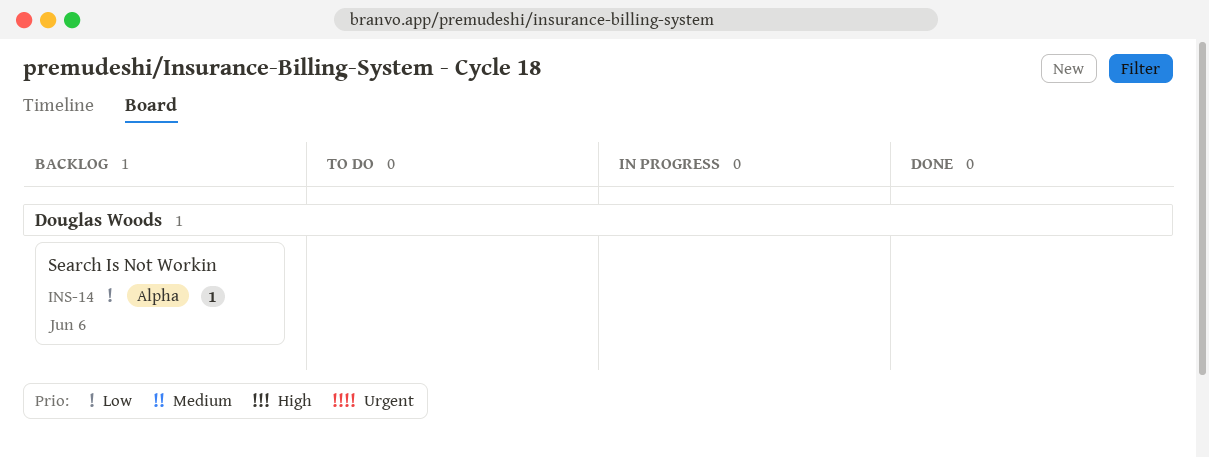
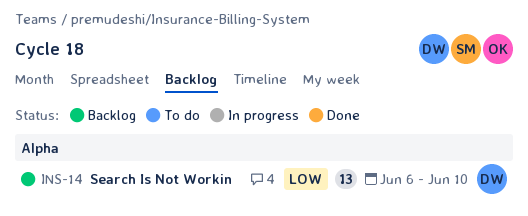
INS-14, estimate: 1 -> 13
INS-14, due: Jun 6 -> Jun 10

